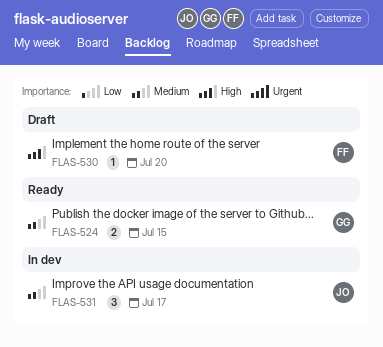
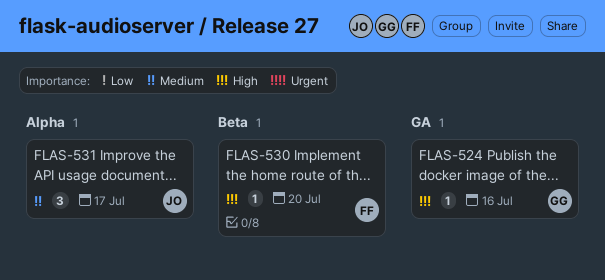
FLAS-524, priority: Medium -> High
FLAS-524, estimate: 2 -> 1
FLAS-524, due: Jul 15 -> Jul 16

